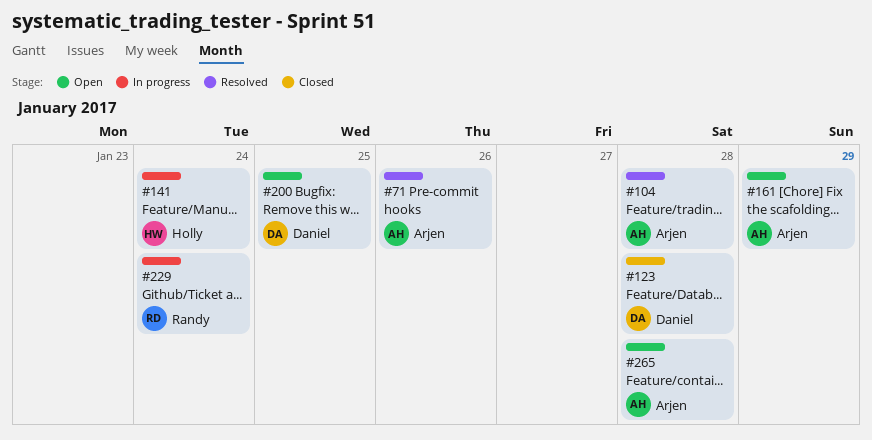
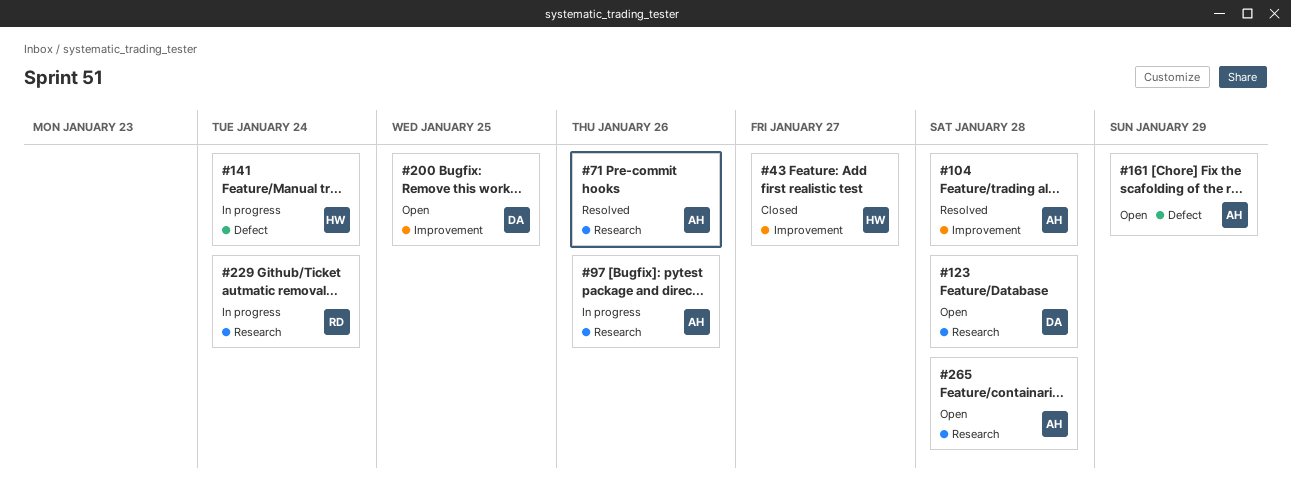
#43: none -> present
#97: none -> present
#123, status: Closed -> Open

